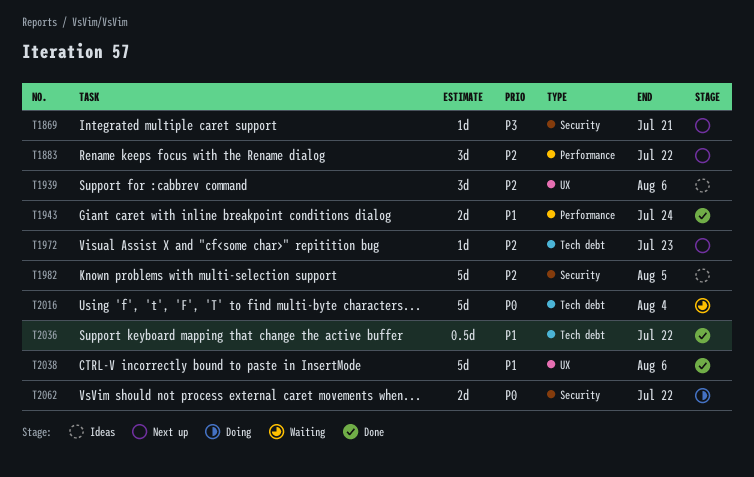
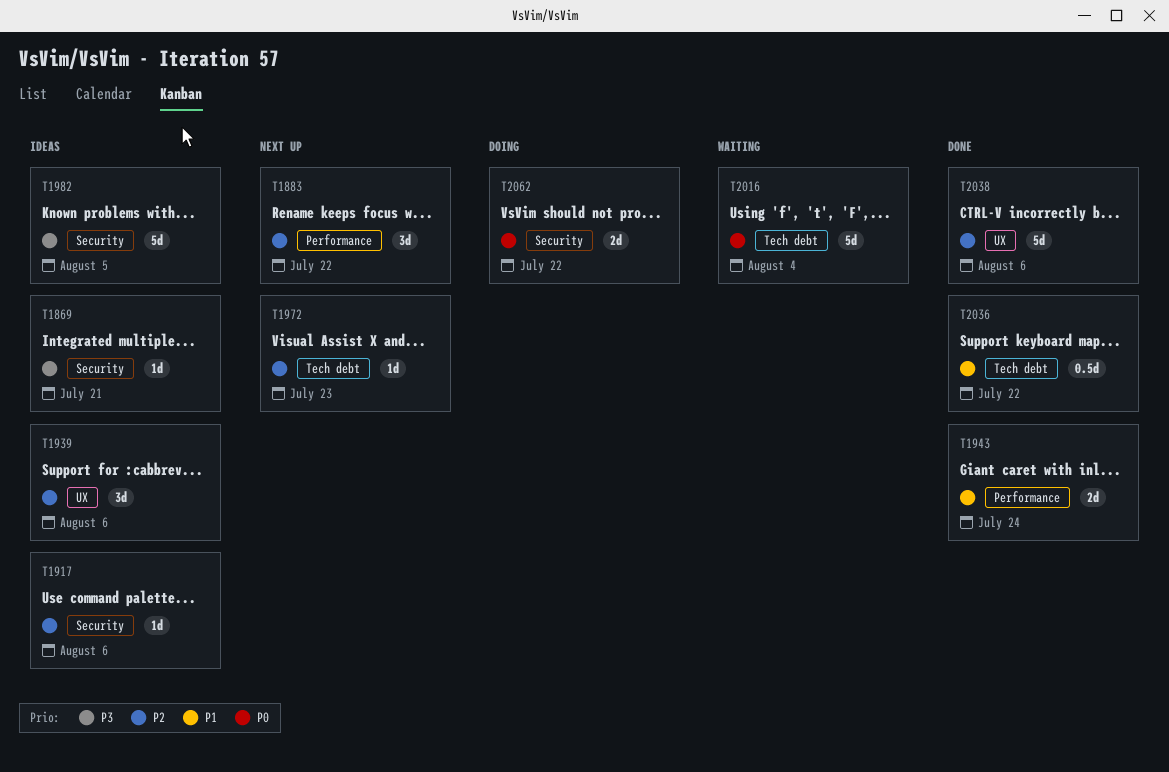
T1869, status: Next up -> Ideas
T1917: none -> present
T1982, priority: P2 -> P3
T2038, priority: P1 -> P2

